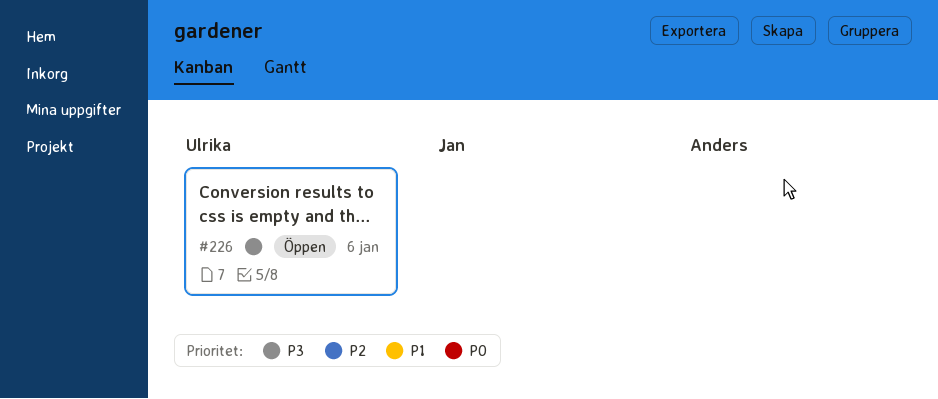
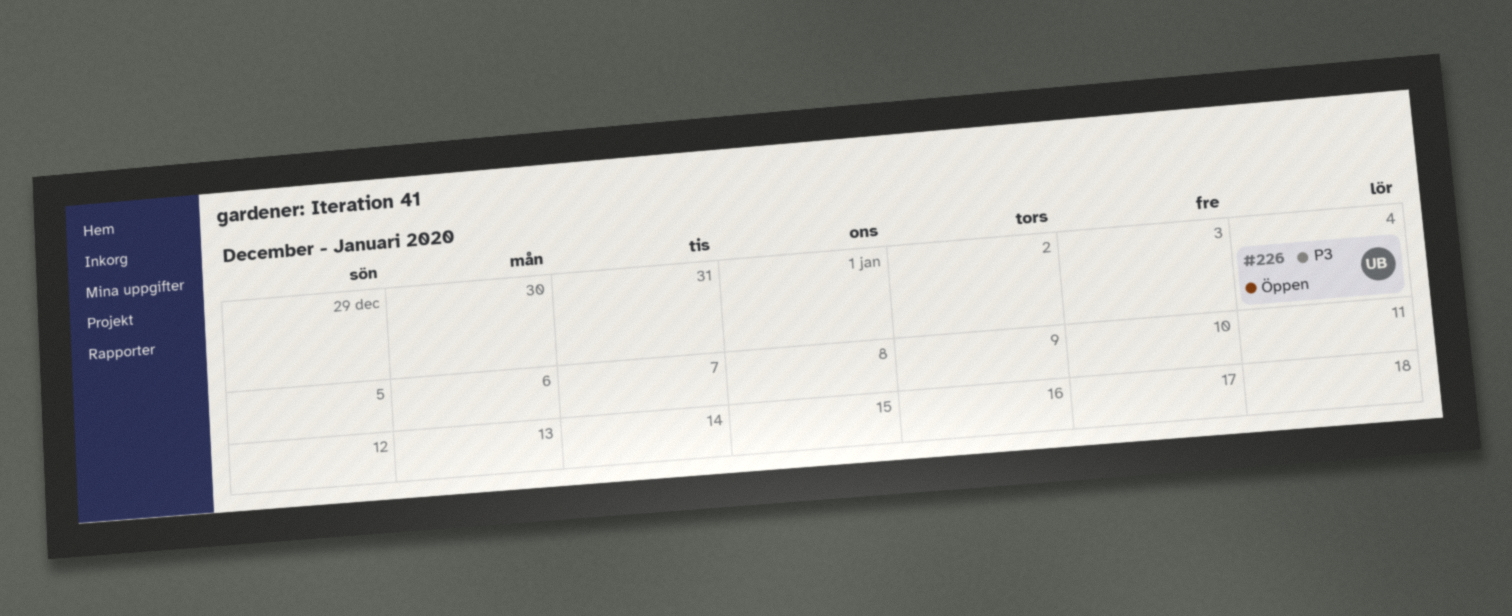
#226, due: Jan 6 -> Jan 4

